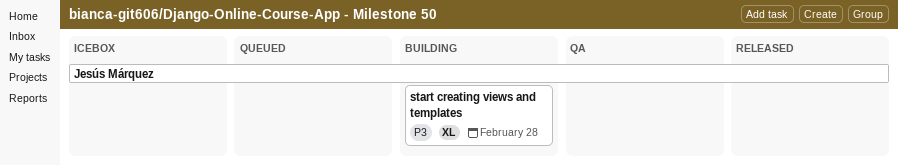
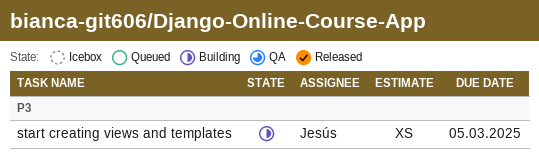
start creating views and templates, estimate: XL -> XS
start creating views and templates, due: Feb 28 -> Mar 5

